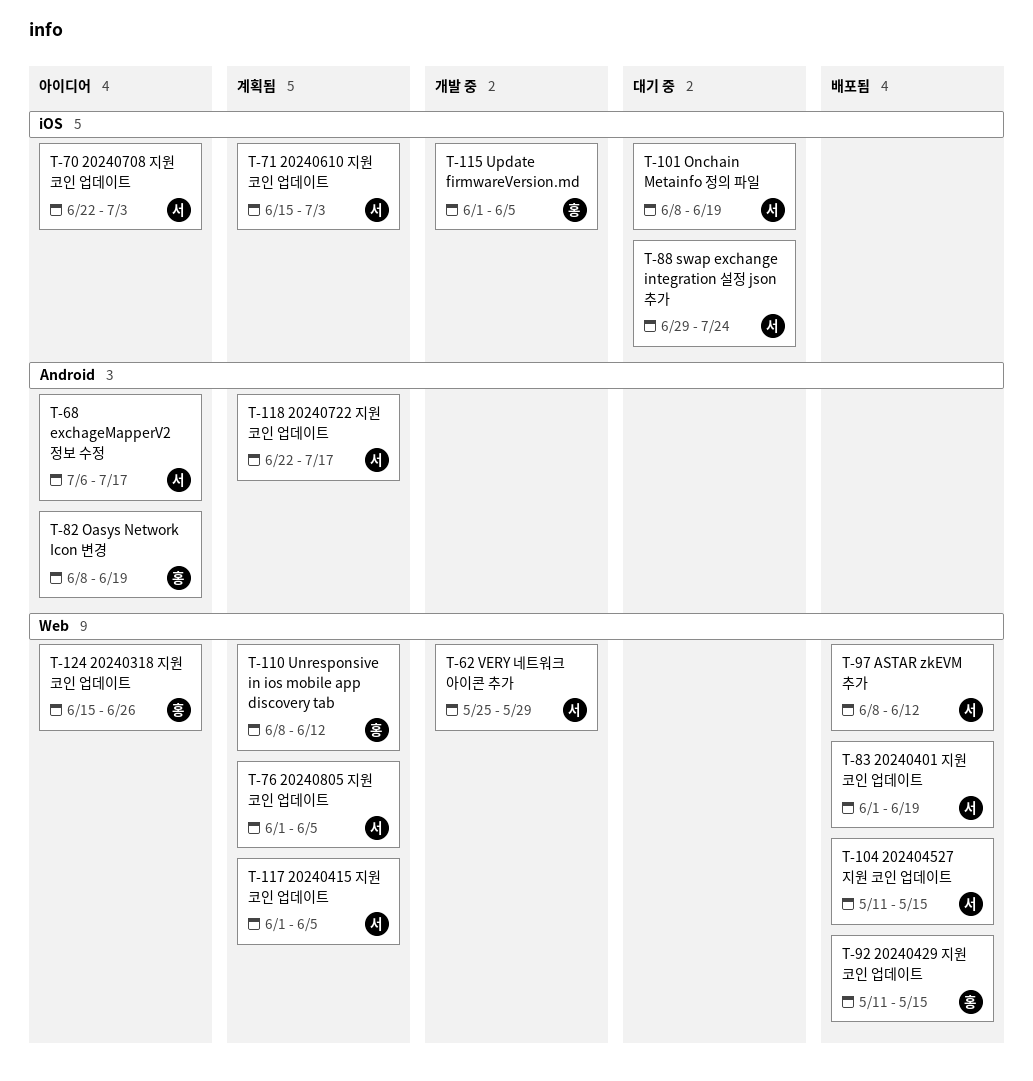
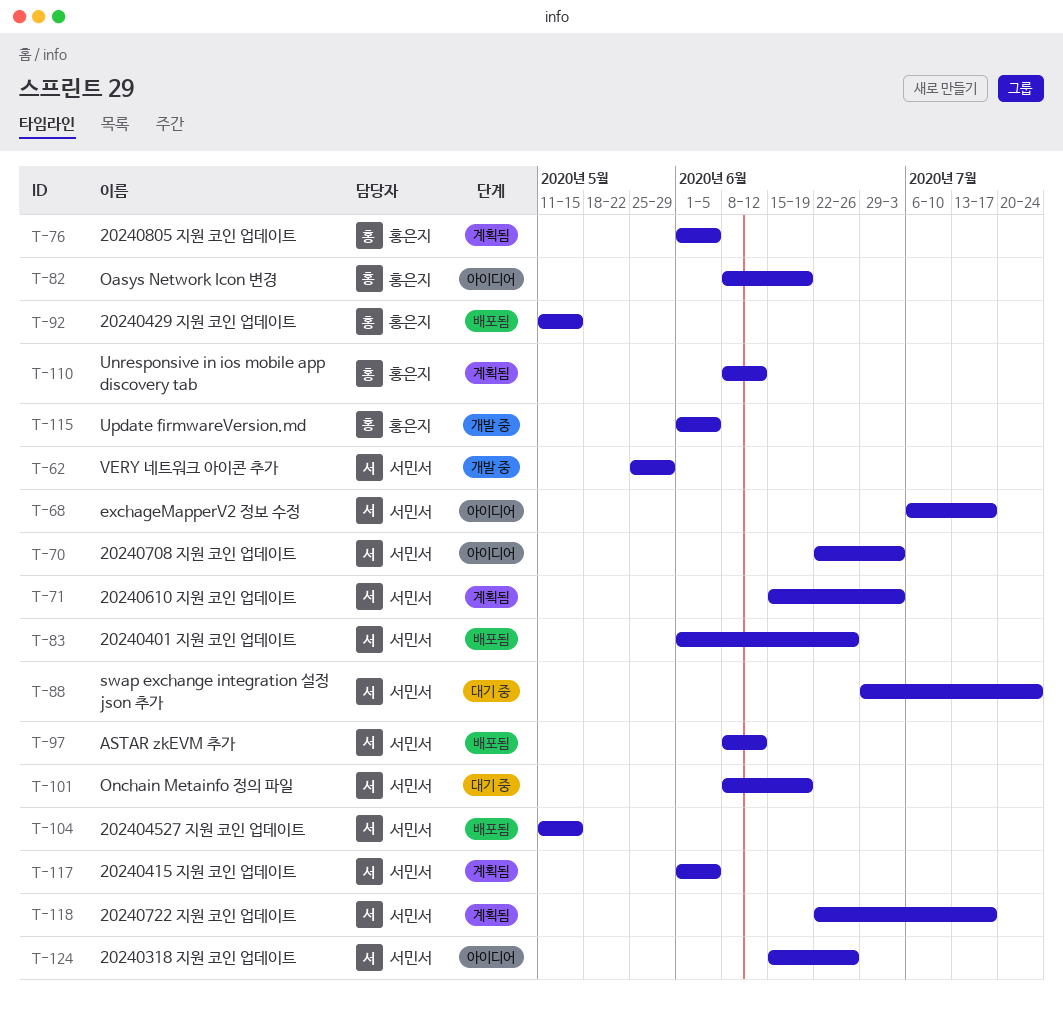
T-76, owner: 서민서 -> 홍은지
T-83, due: Jun 19 -> Jun 26
T-124, owner: 홍은지 -> 서민서

